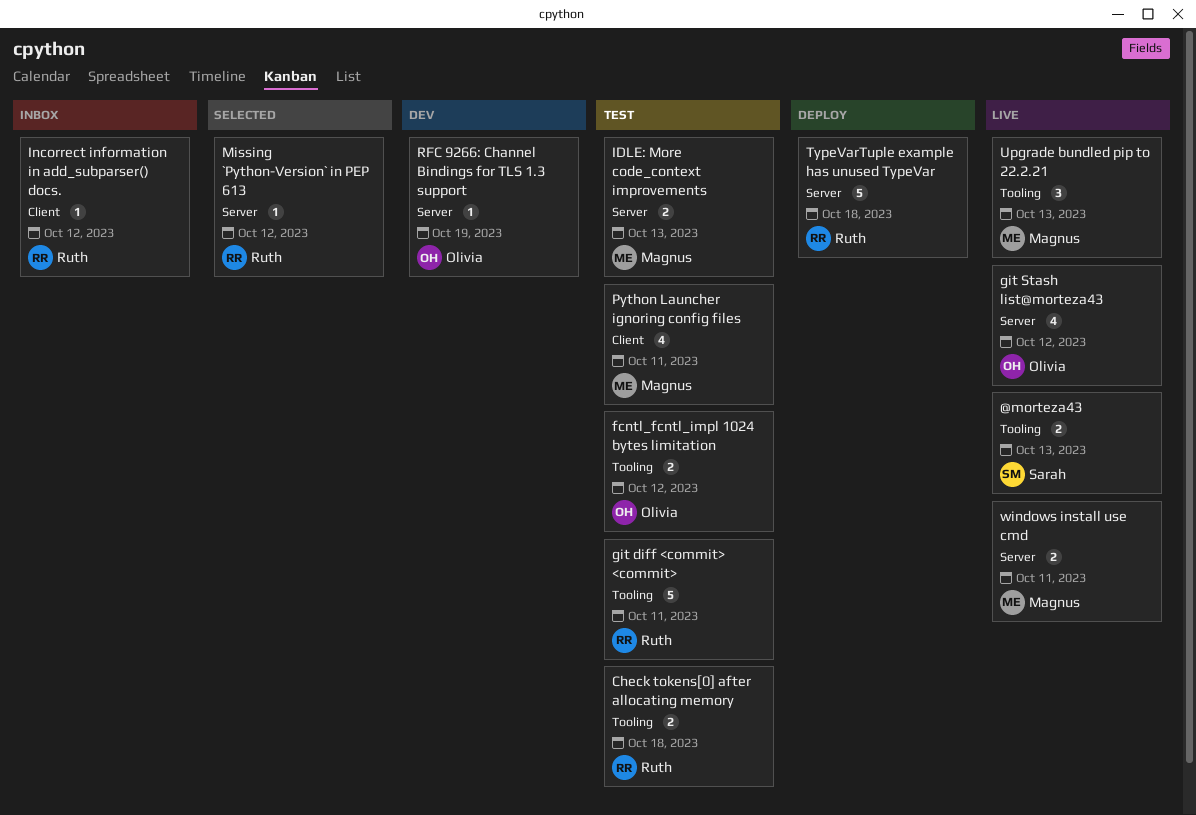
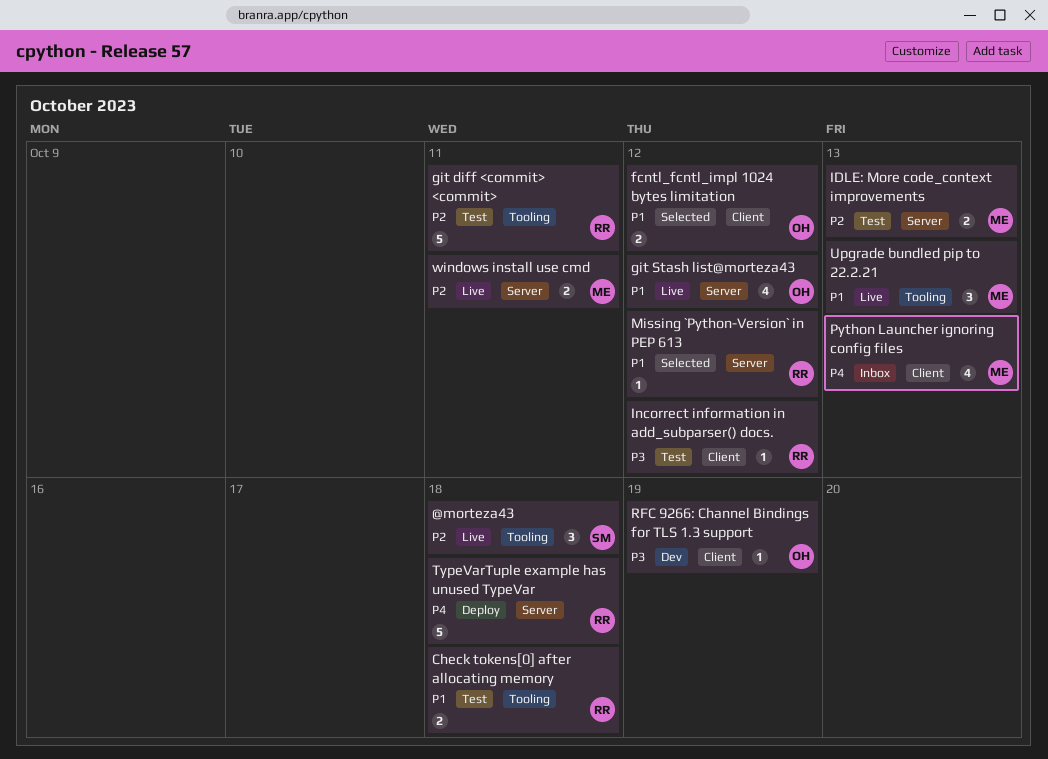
@morteza43, estimate: 2 -> 3
@morteza43, due: Oct 13 -> Oct 18
fcntl_fcntl_impl 1024 bytes limitation, status: Test -> Selected
fcntl_fcntl_impl 1024 bytes limitation, label: Tooling -> Client
Incorrect information in add_subparser() docs., status: Inbox -> Test
Python Launcher ignoring config files, status: Test -> Inbox
Python Launcher ignoring config files, due: Oct 11 -> Oct 13
RFC 9266: Channel Bindings for TLS 1.3 support, label: Server -> Client

